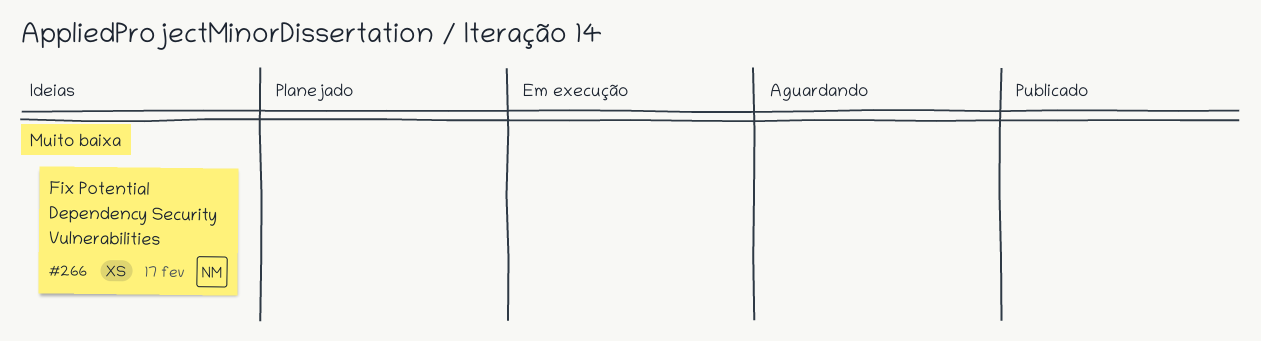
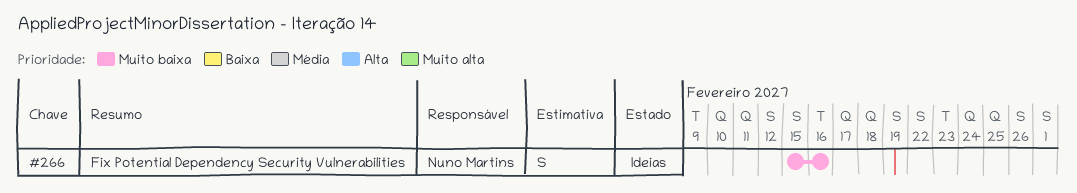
#266, estimate: XS -> S
#266, due: Feb 17 -> Feb 16

